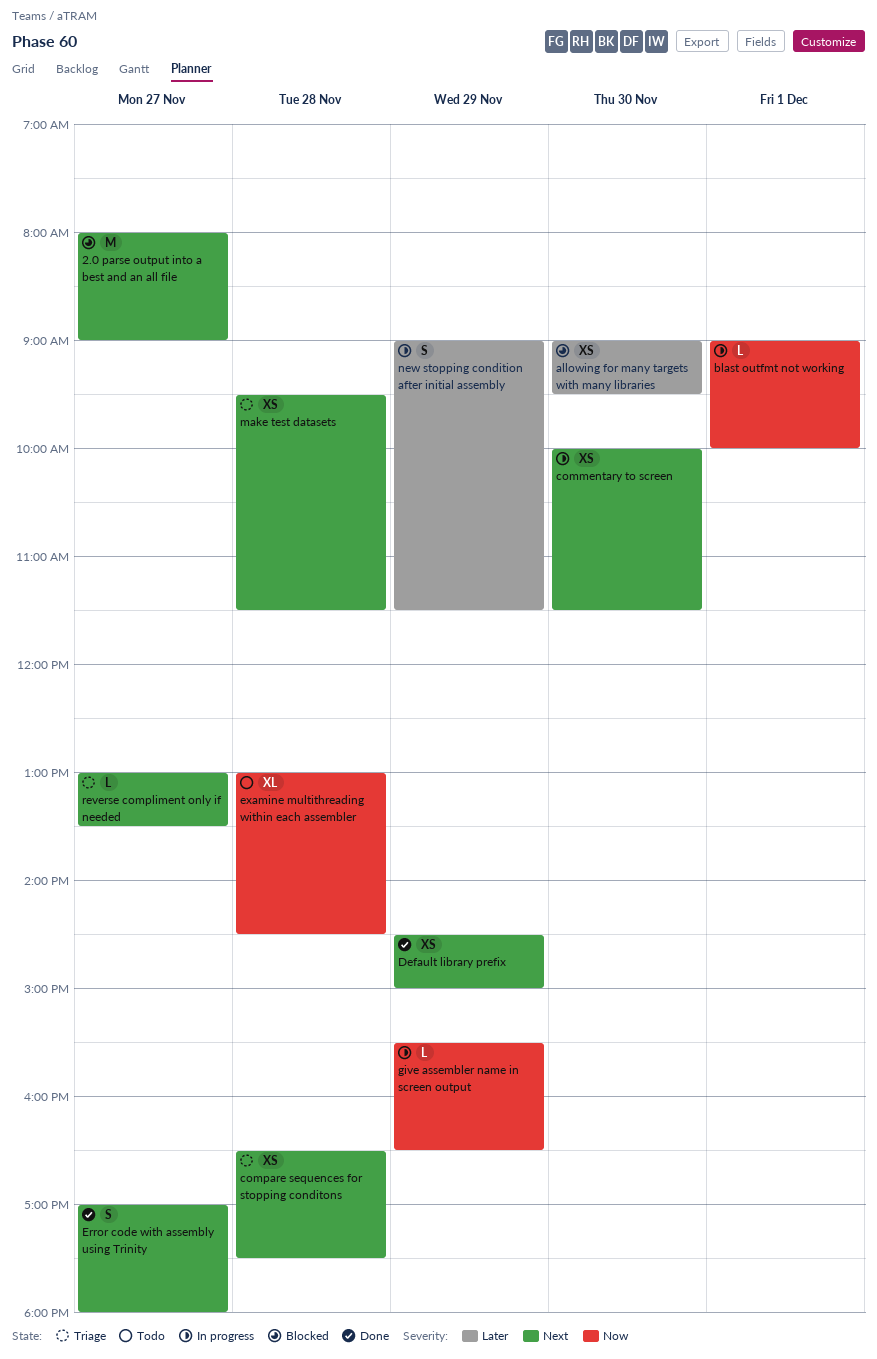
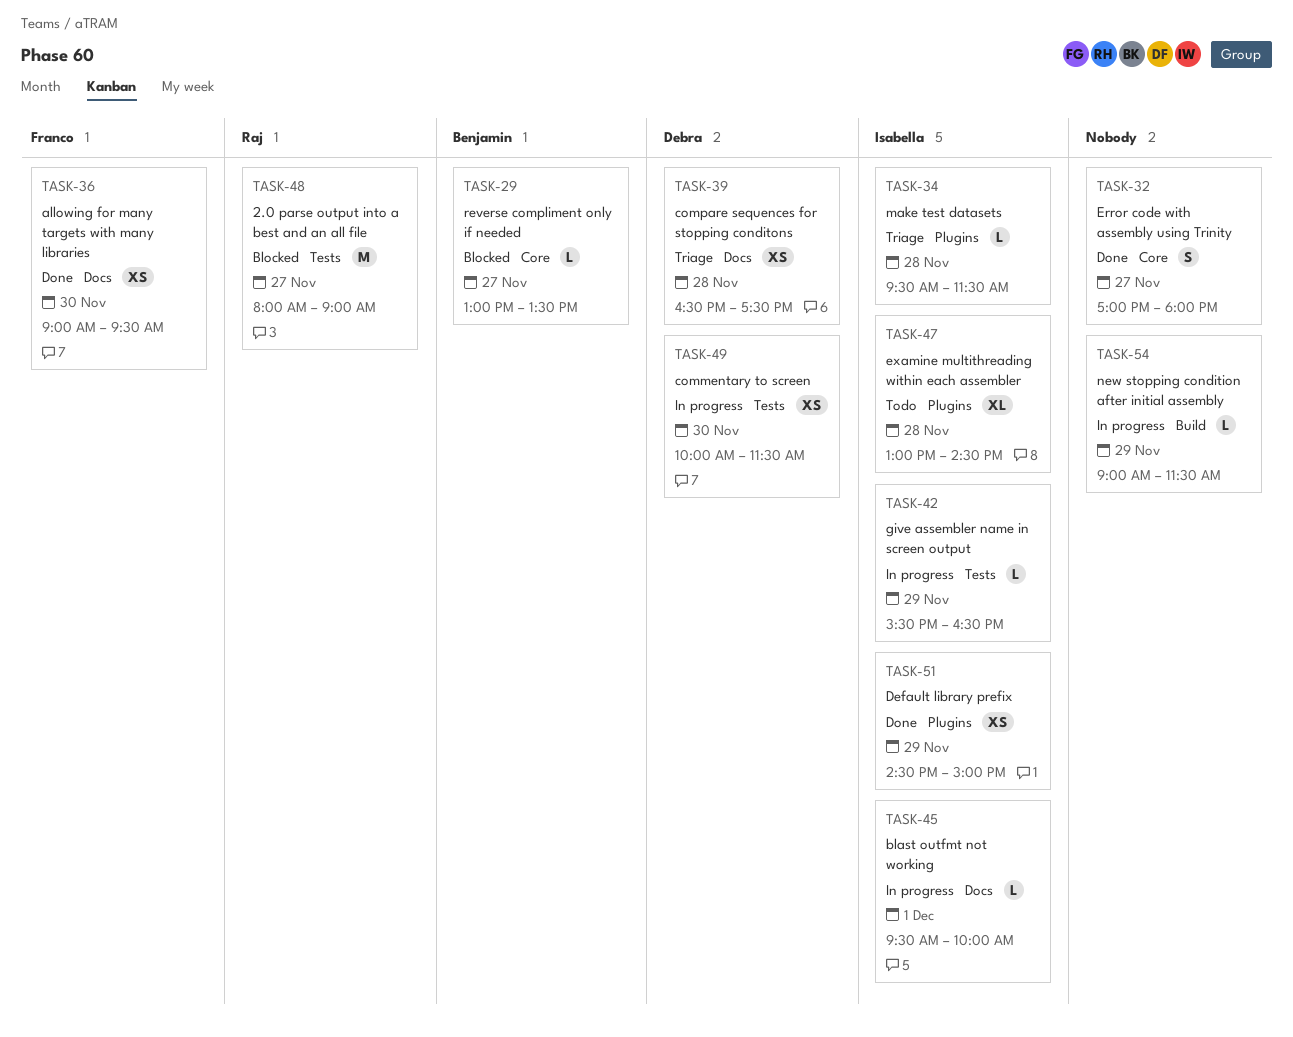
allowing for many targets with many libraries, status: Blocked -> Done
blast outfmt not working, begins: 09:00 -> 09:30
make test datasets, estimate: XS -> L
new stopping condition after initial assembly, estimate: S -> L
reverse compliment only if needed, status: Triage -> Blocked

